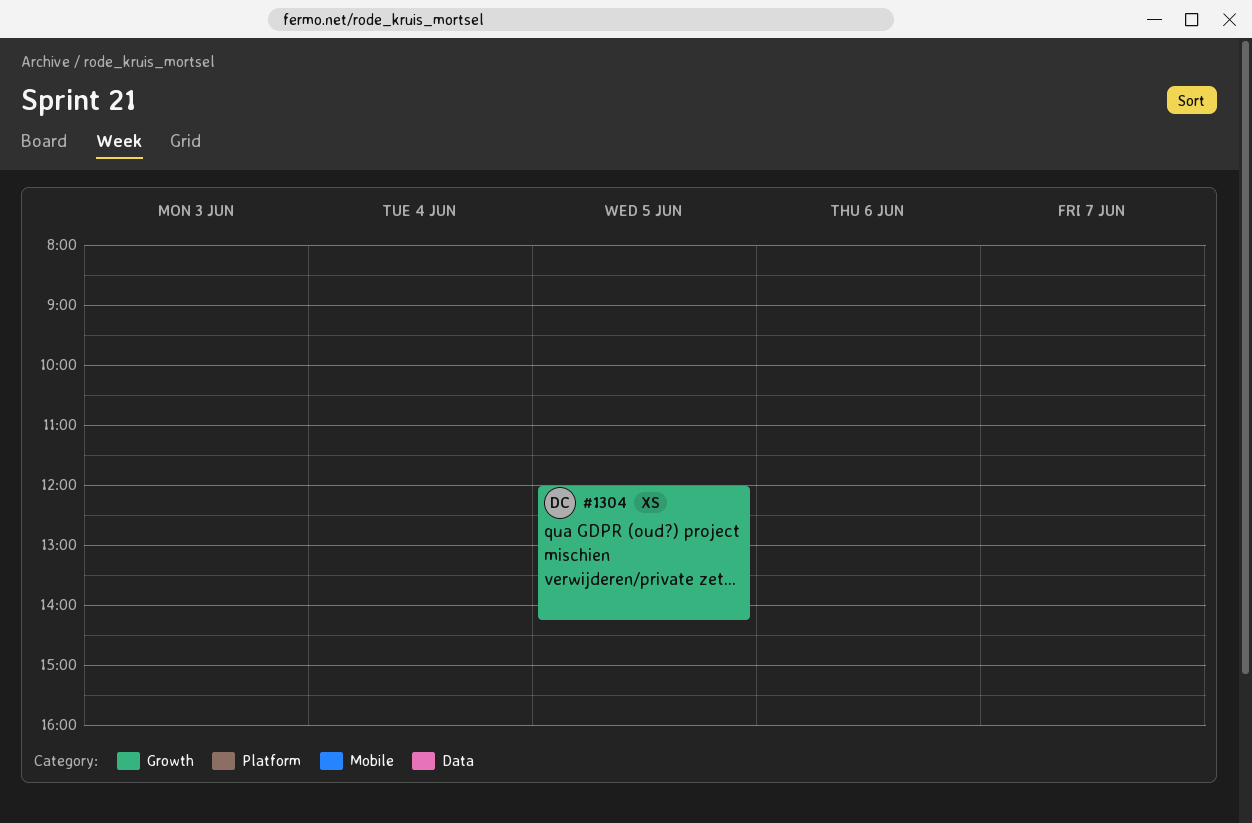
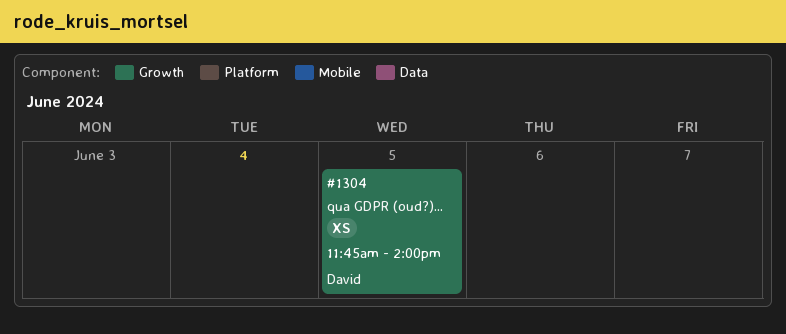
#1304, begins: 12:00 -> 11:45
#1304, ends: 14:15 -> 14:00

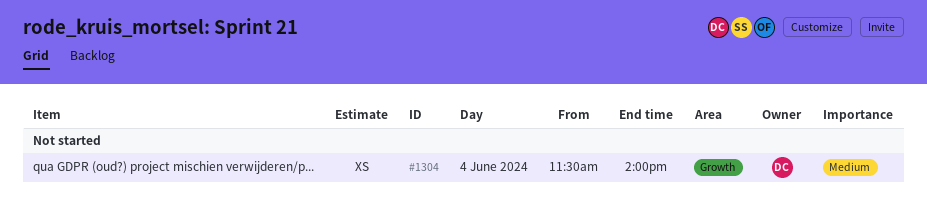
#1304, day: Jun 5 -> Jun 4
#1304, begins: 11:45 -> 11:30

